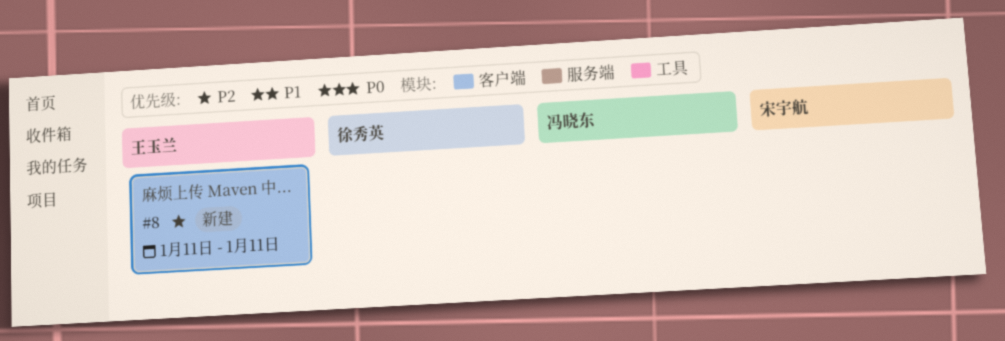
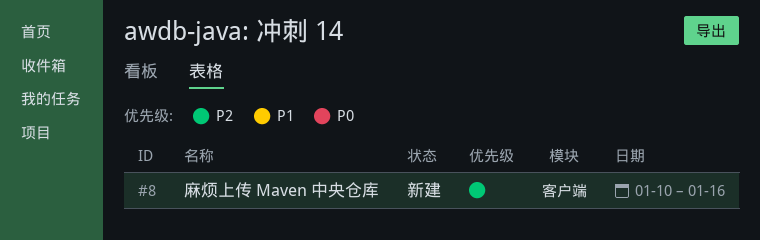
#8, start: Jan 11 -> Jan 10
#8, due: Jan 11 -> Jan 16

